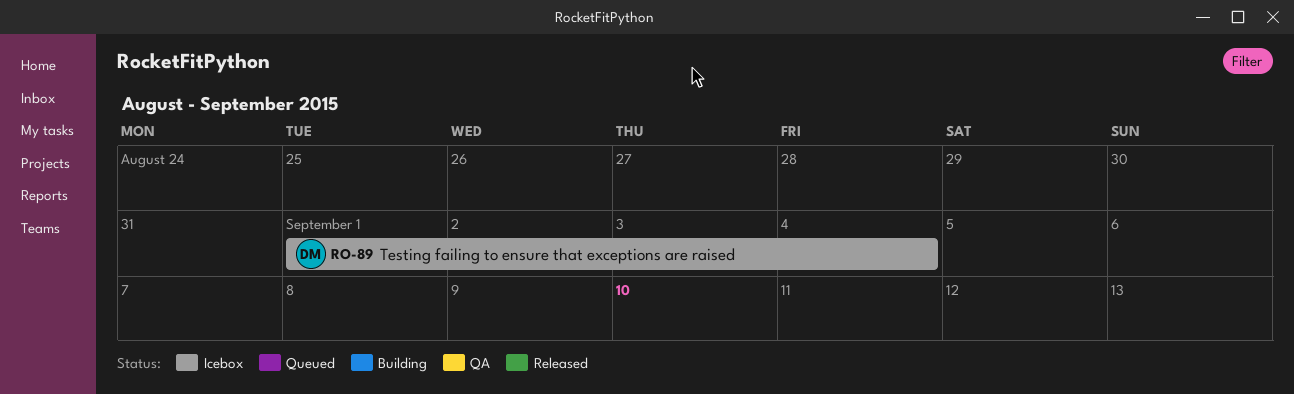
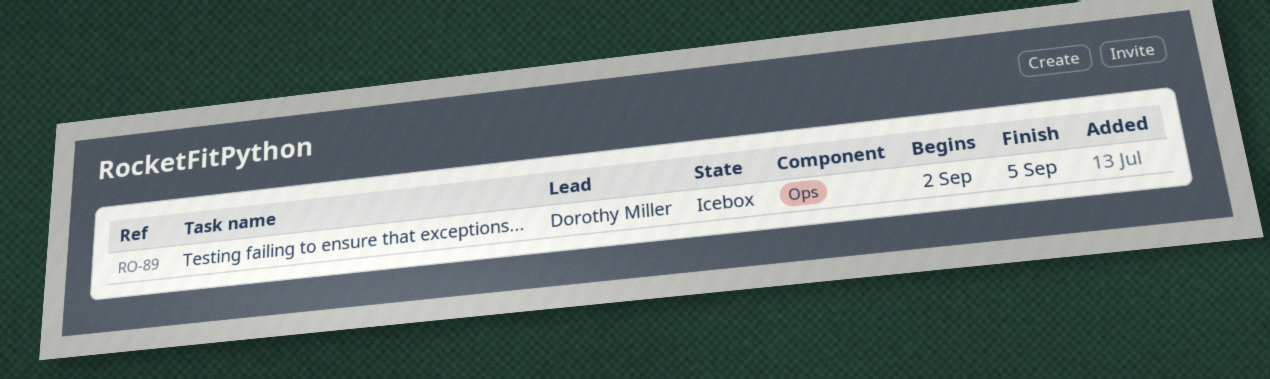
RO-89, start: Sep 1 -> Sep 2
RO-89, due: Sep 4 -> Sep 5

